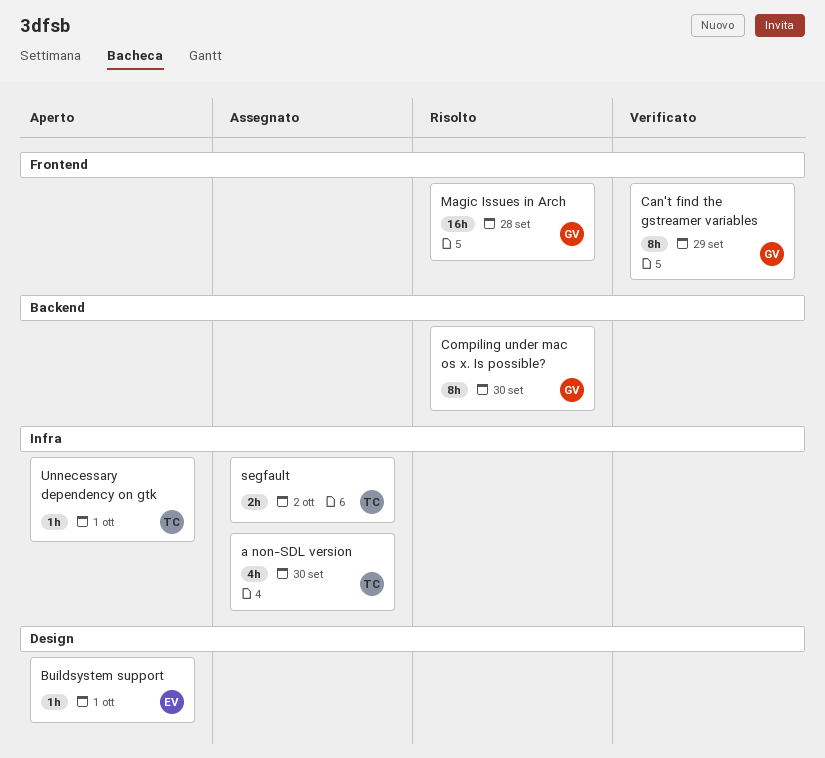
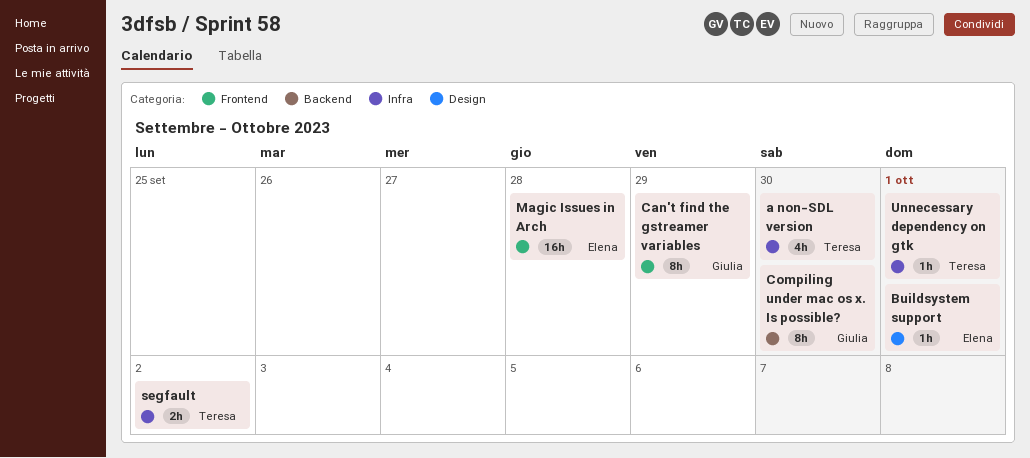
Magic Issues in Arch, owner: Giulia -> Elena

